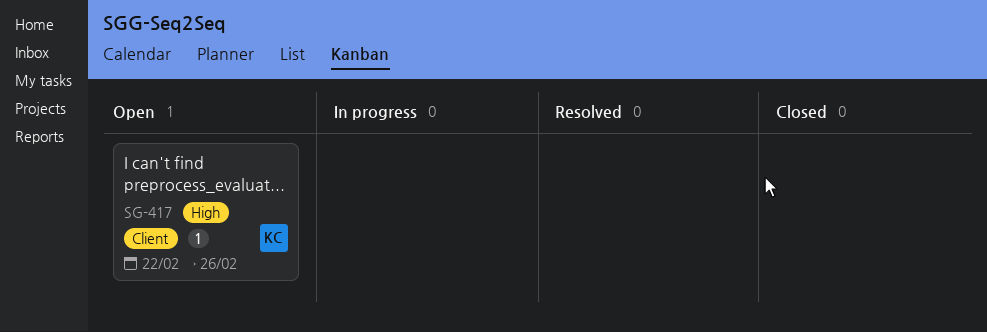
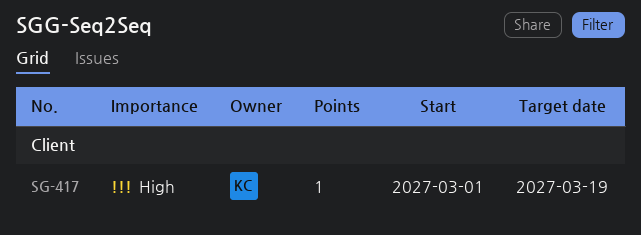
SG-417, start: Feb 22 -> Mar 1
SG-417, due: Feb 26 -> Mar 19

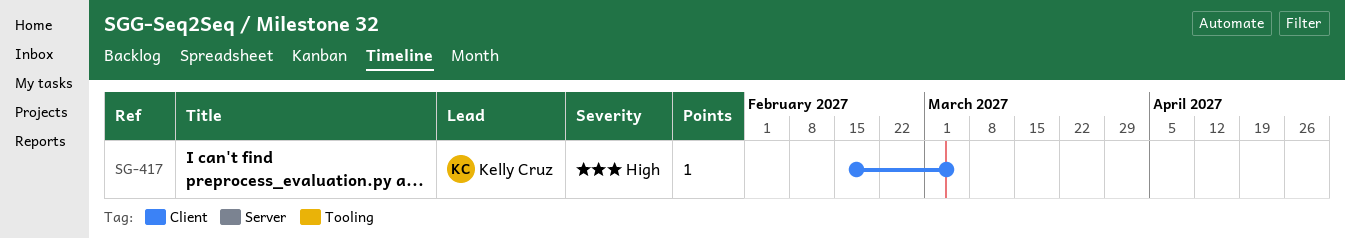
SG-417, start: Mar 1 -> Feb 15
SG-417, due: Mar 19 -> Mar 5

